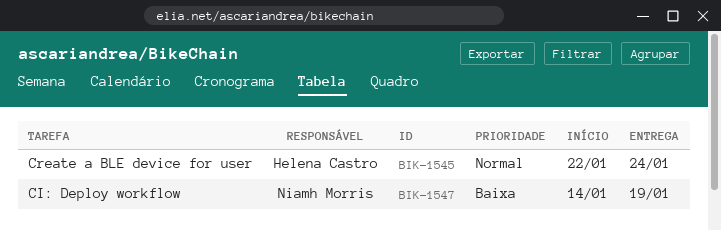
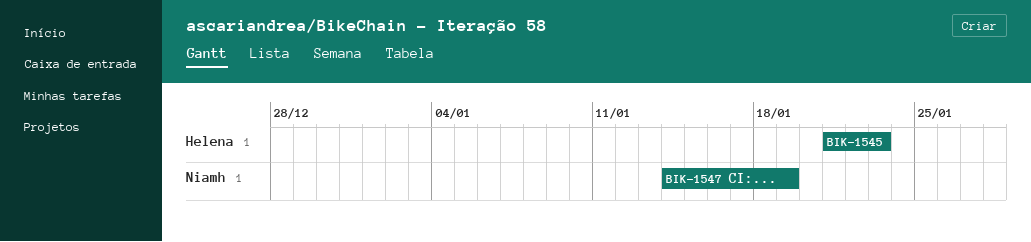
BIK-1545, start: Jan 22 -> Jan 21
BIK-1545, due: Jan 24 -> Jan 23

